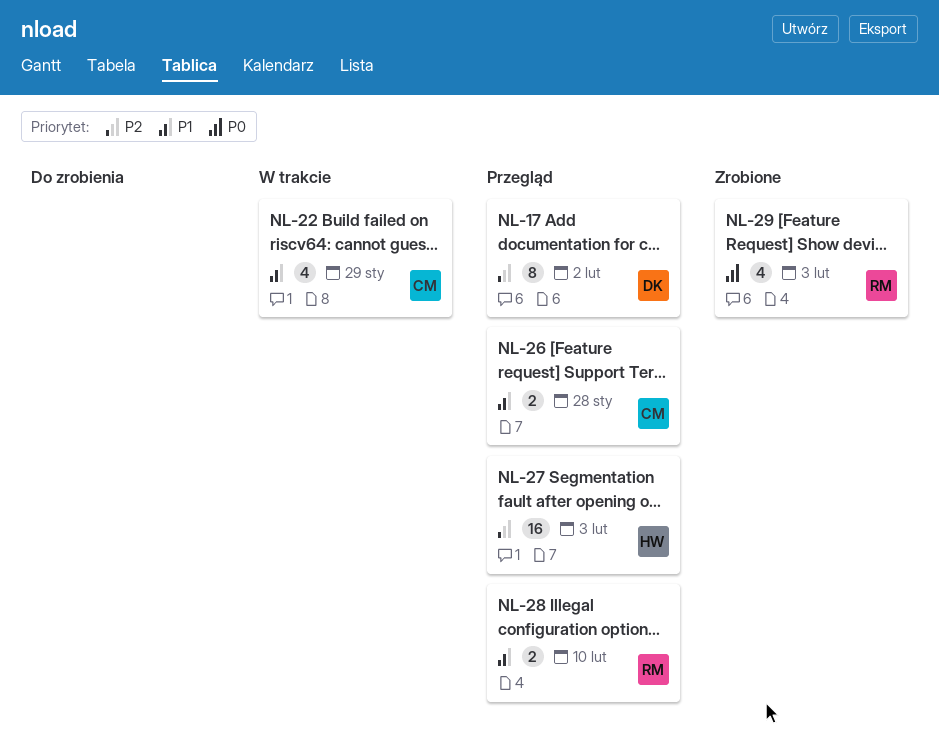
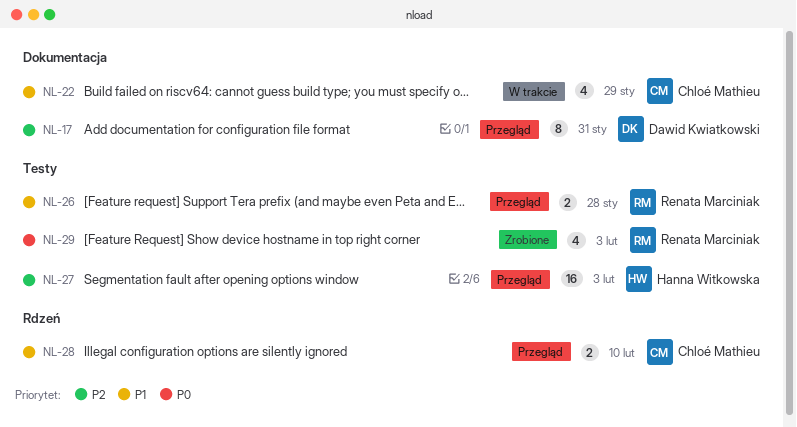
NL-17, due: Feb 2 -> Jan 31
NL-26, owner: Chloé Mathieu -> Renata Marciniak
NL-28, owner: Renata Marciniak -> Chloé Mathieu

